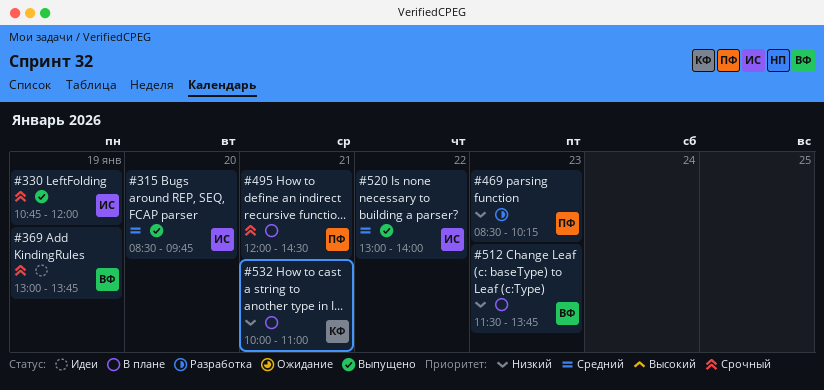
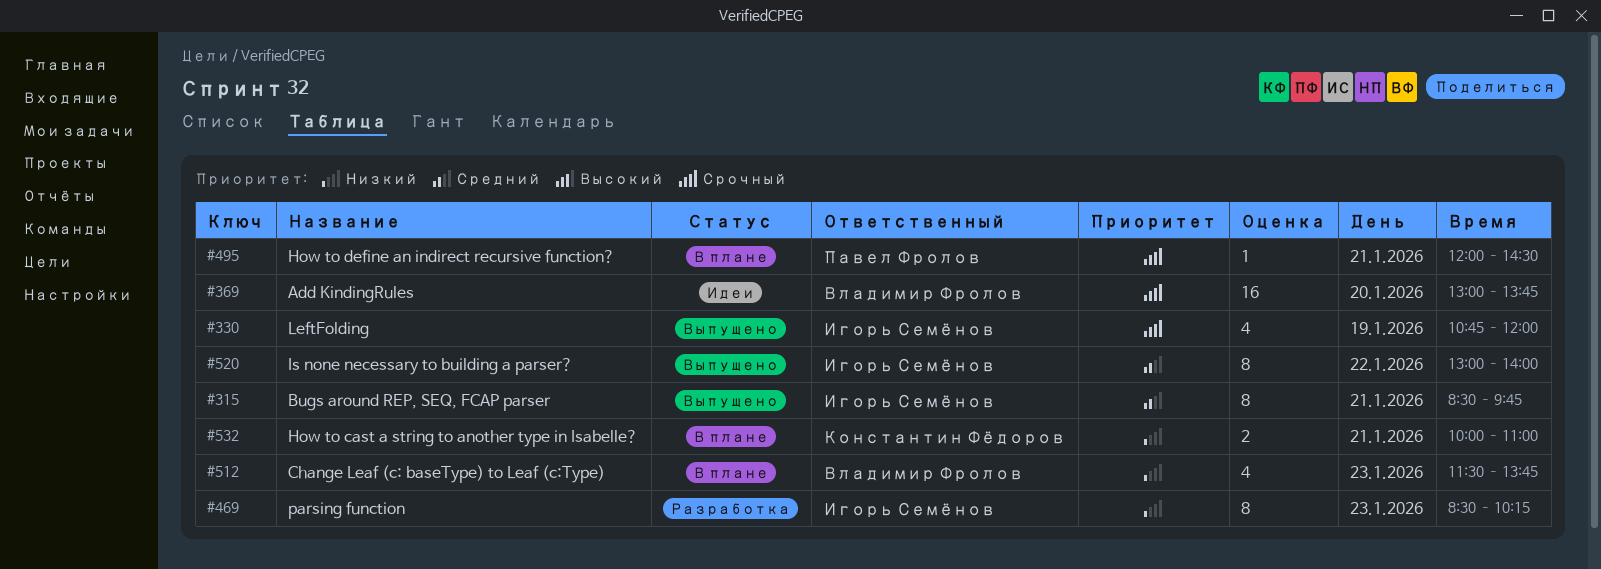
#315, day: Jan 20 -> Jan 21
#369, day: Jan 19 -> Jan 20
#469, owner: Павел Фролов -> Игорь Семёнов

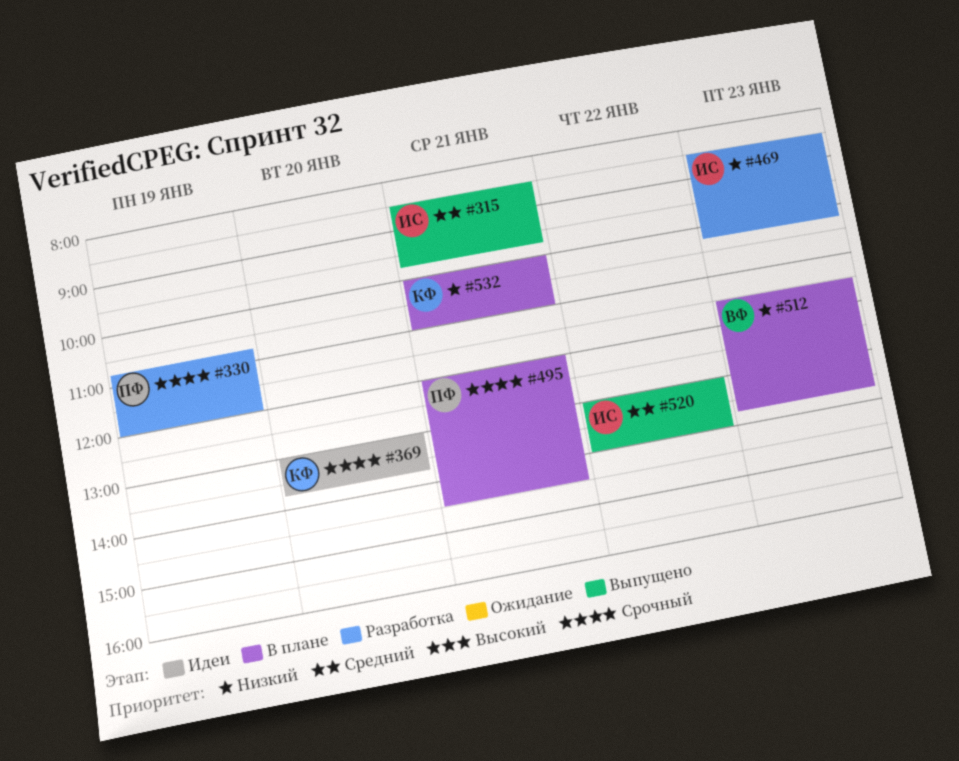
#330, status: Выпущено -> Разработка
#330, owner: Игорь Семёнов -> Павел Фролов
#369, owner: Владимир Фролов -> Константин Фёдоров

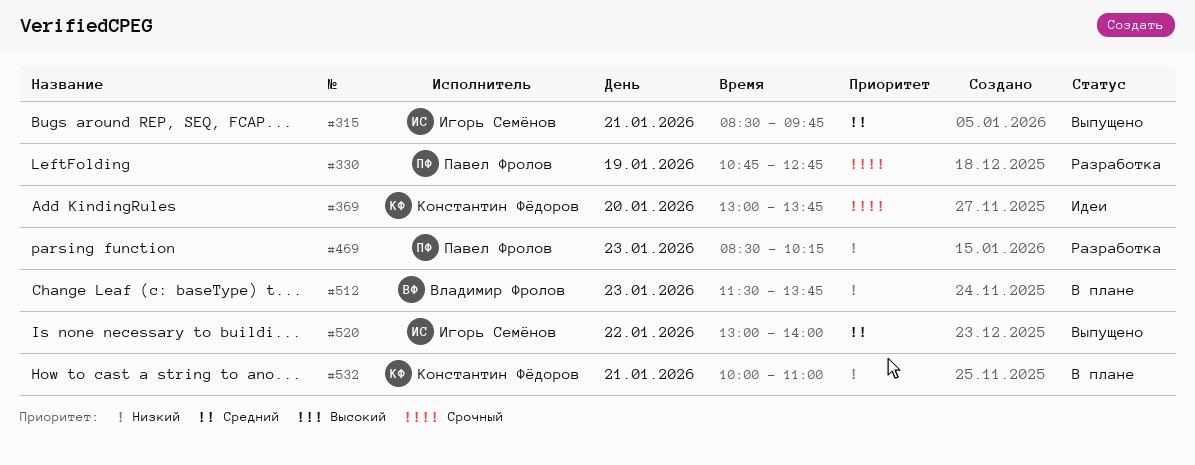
#330, ends: 12:00 -> 12:45
#469, owner: Игорь Семёнов -> Павел Фролов
#495: present -> none

